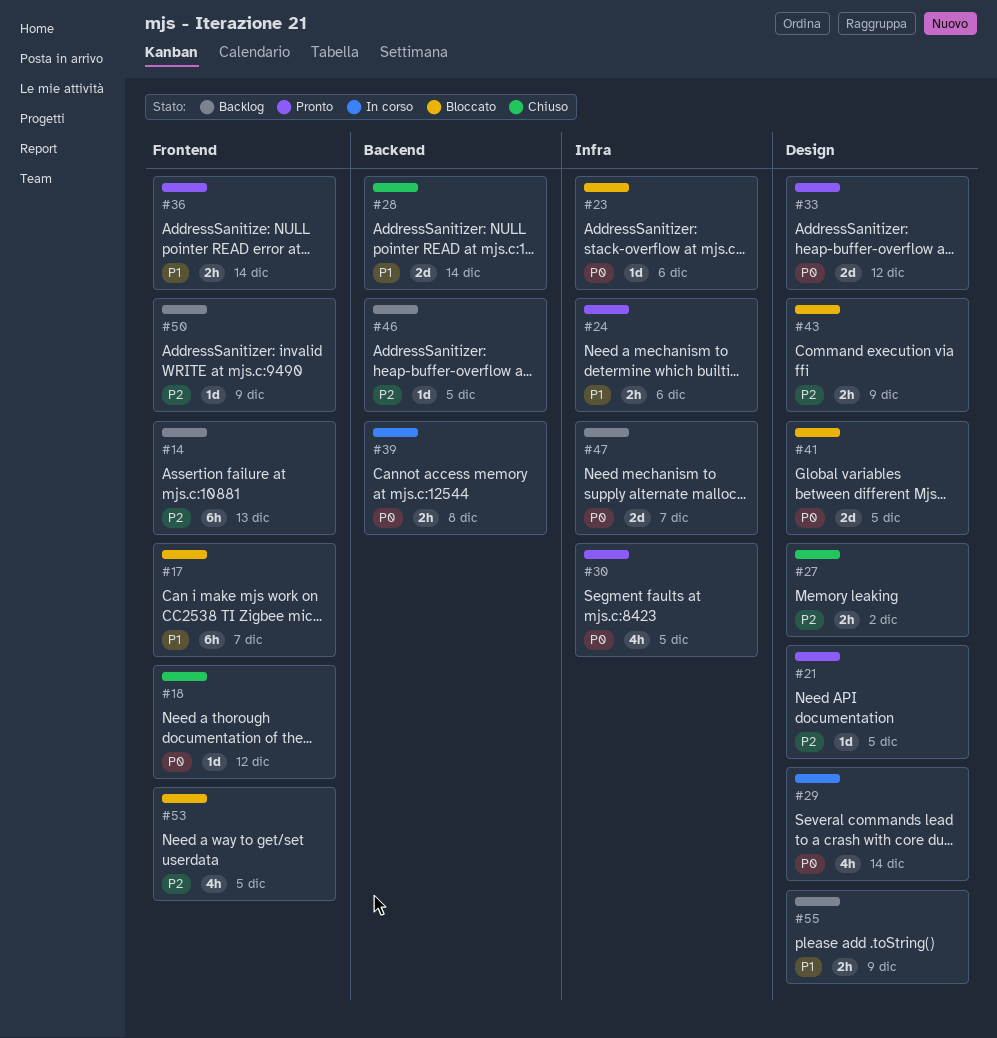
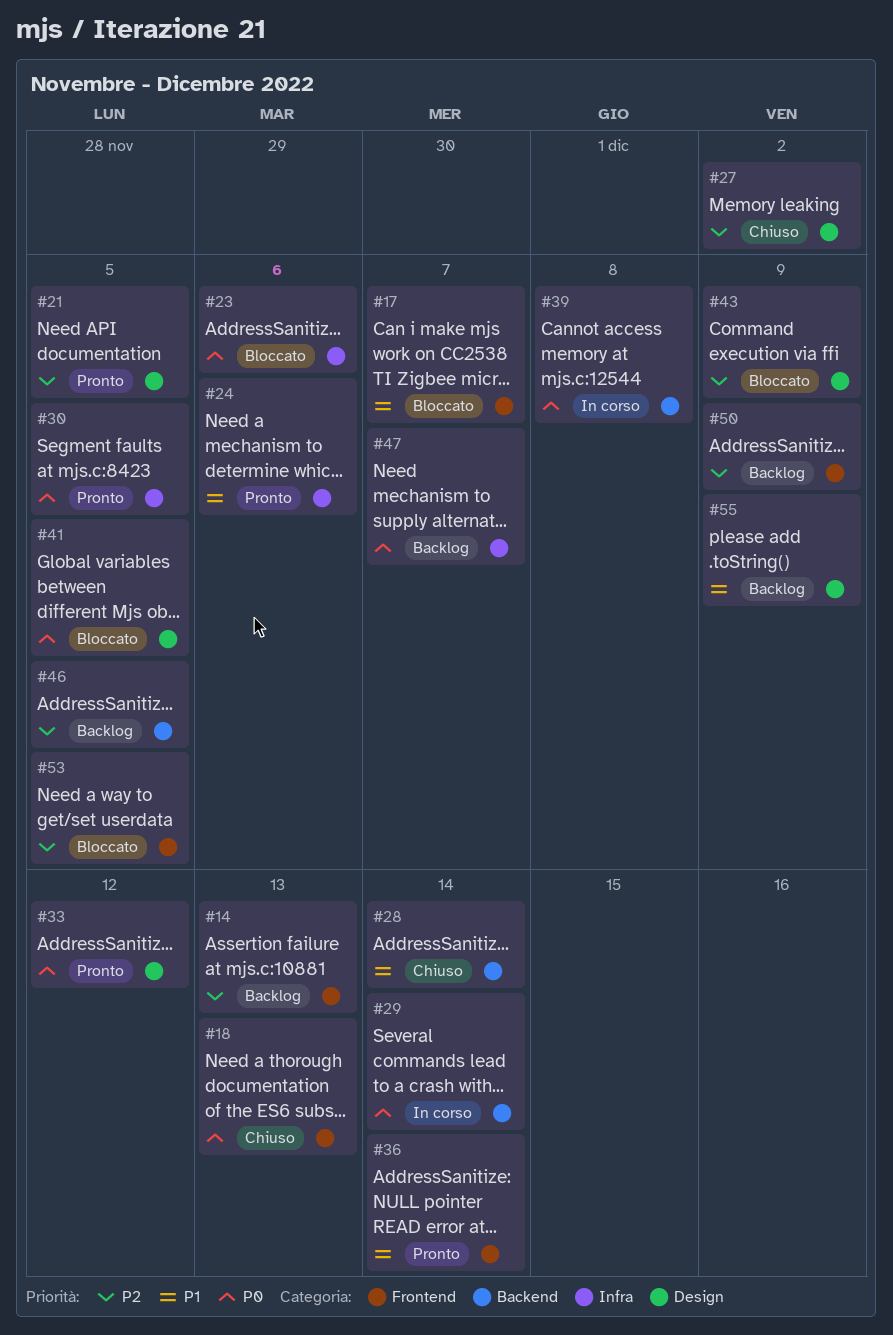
#18, due: Dec 12 -> Dec 13
#29, label: Design -> Backend

